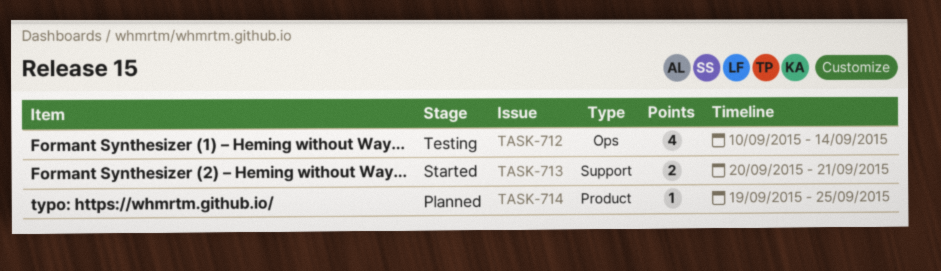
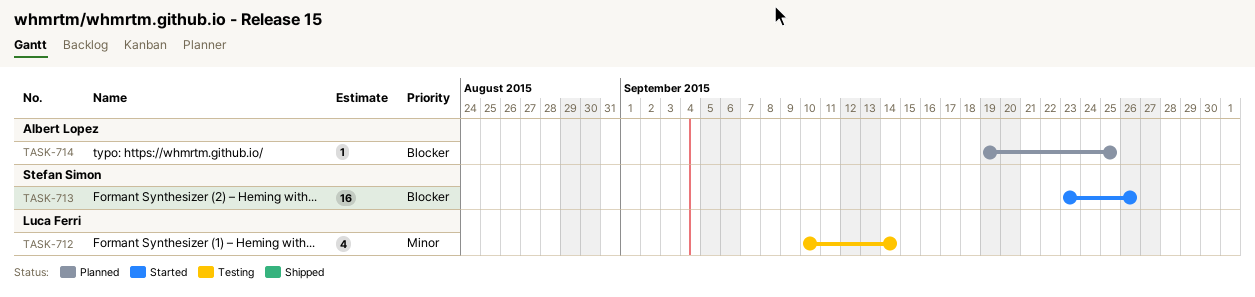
TASK-713, estimate: 2 -> 16
TASK-713, start: Sep 20 -> Sep 23
TASK-713, due: Sep 21 -> Sep 26

